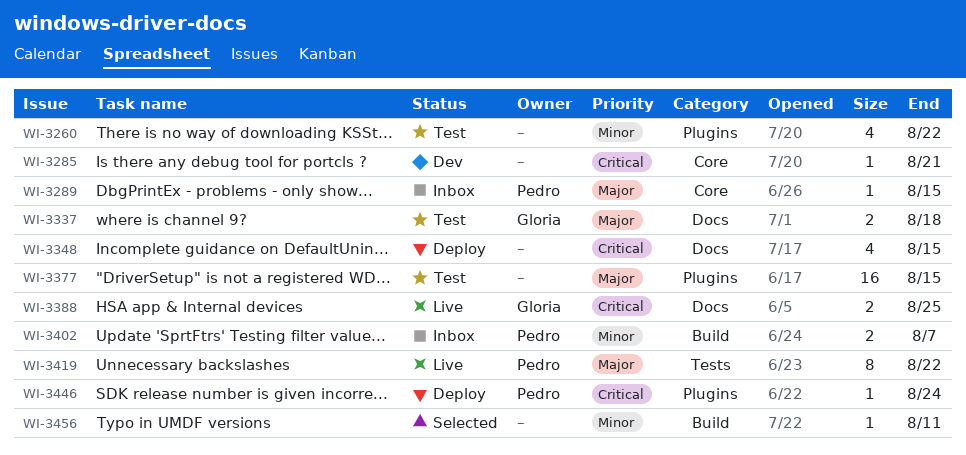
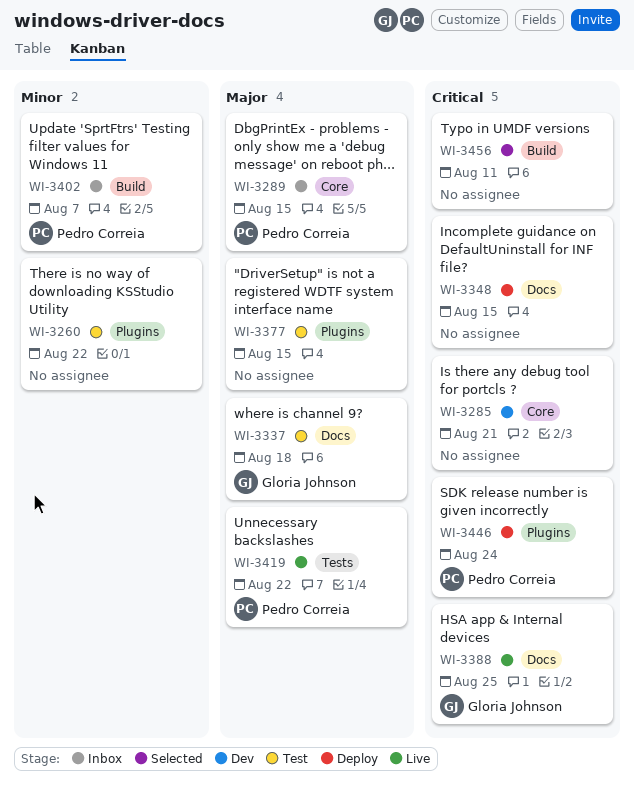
WI-3456, priority: Minor -> Critical

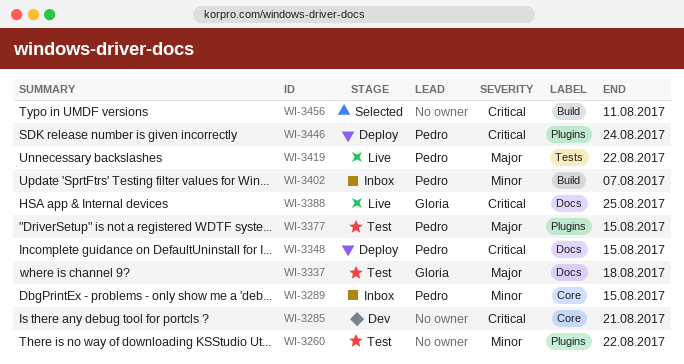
WI-3289, priority: Major -> Minor
WI-3348, owner: none -> Pedro Correia
WI-3377, owner: none -> Pedro Correia

